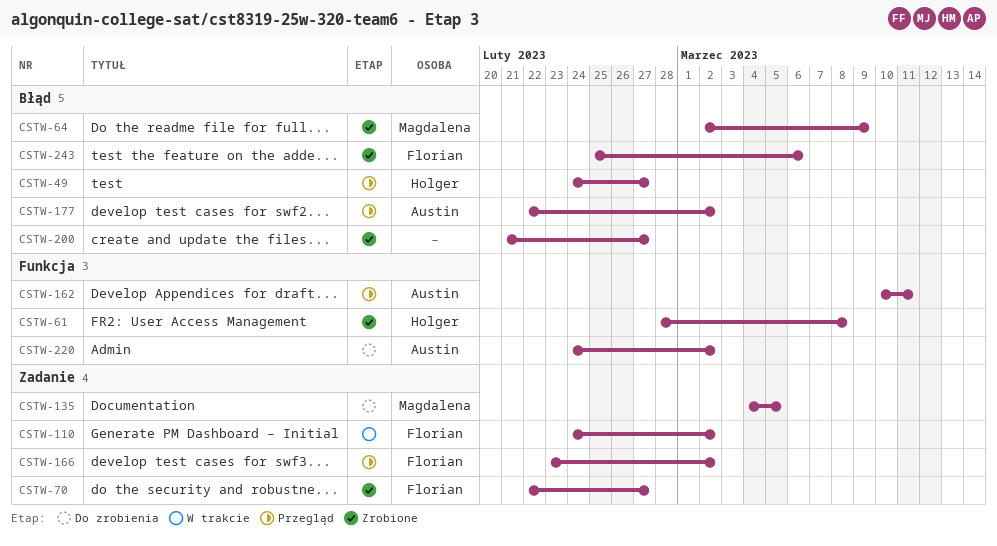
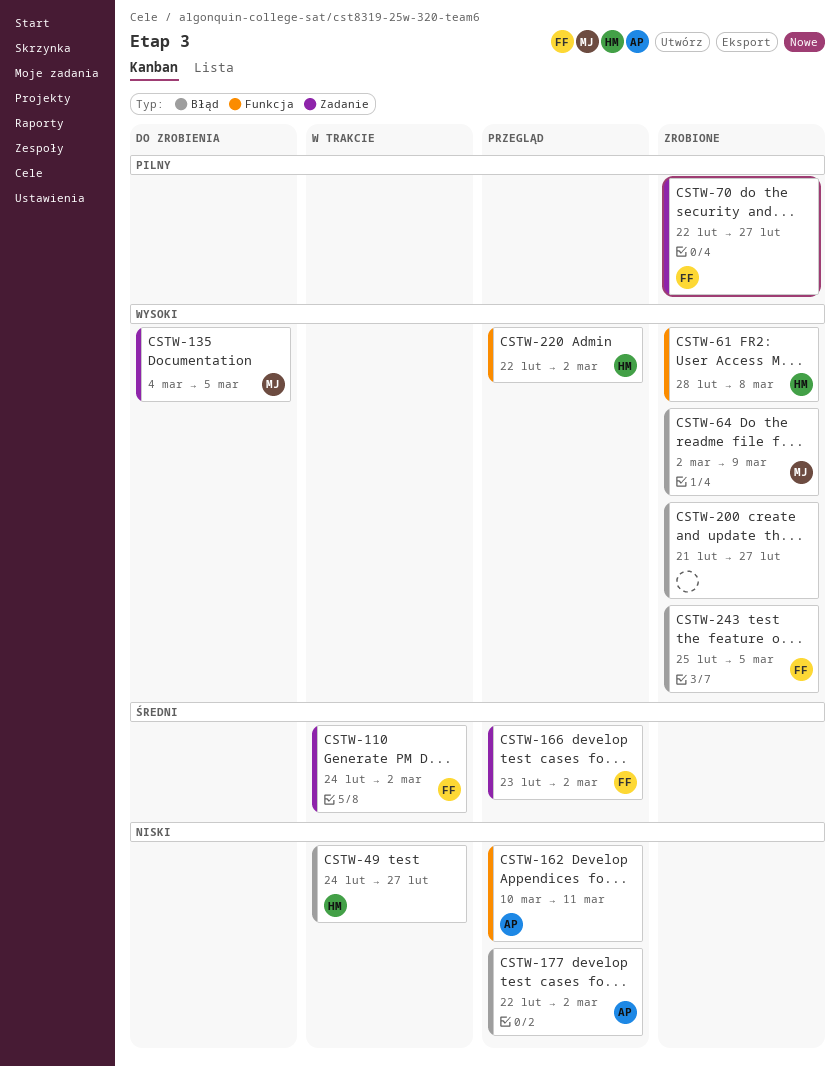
CSTW-49, status: Przegląd -> W trakcie
CSTW-220, status: Do zrobienia -> Przegląd
CSTW-220, owner: Austin -> Holger
CSTW-220, start: Feb 24 -> Feb 22
CSTW-243, due: Mar 6 -> Mar 5

